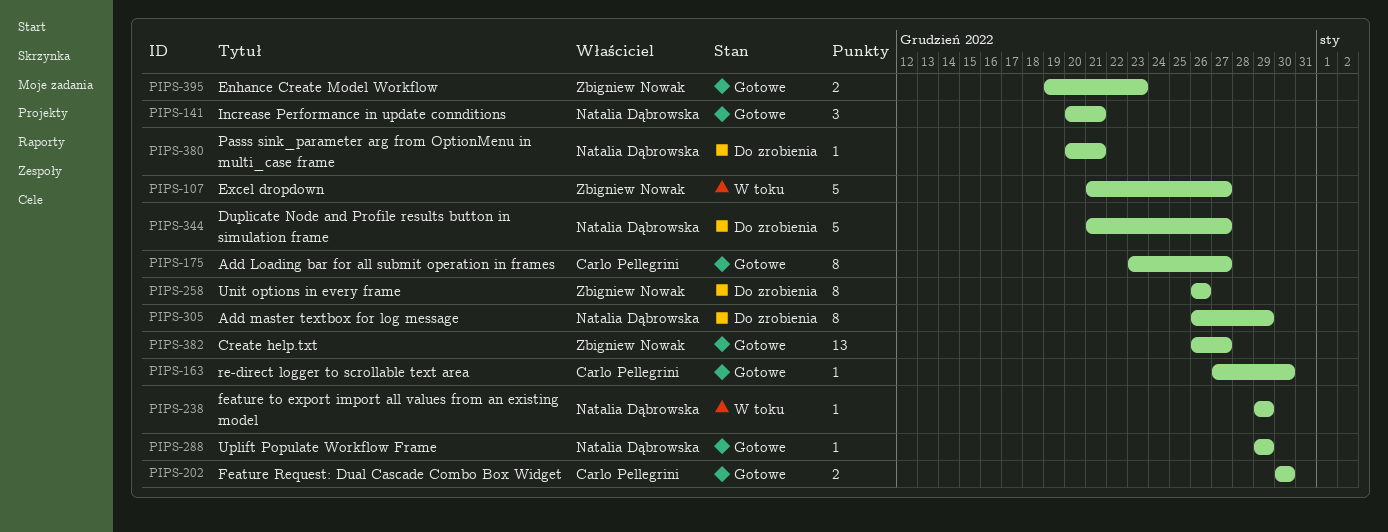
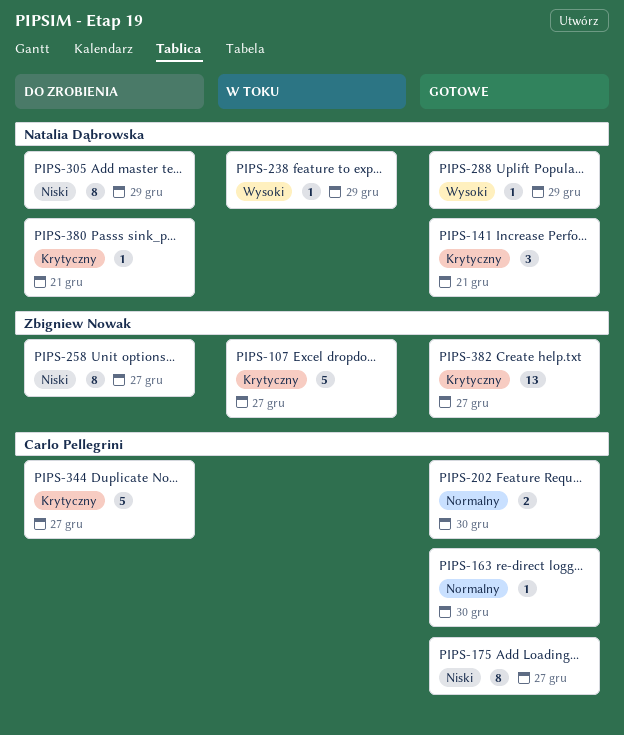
PIPS-258, due: Dec 26 -> Dec 27
PIPS-344, owner: Natalia Dąbrowska -> Carlo Pellegrini
PIPS-395: present -> none

